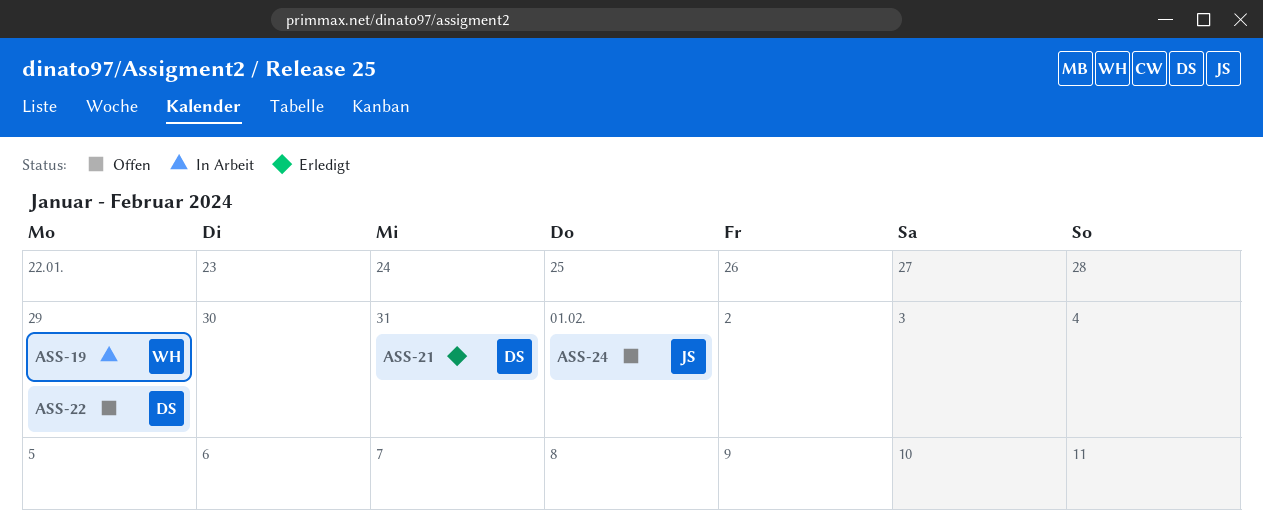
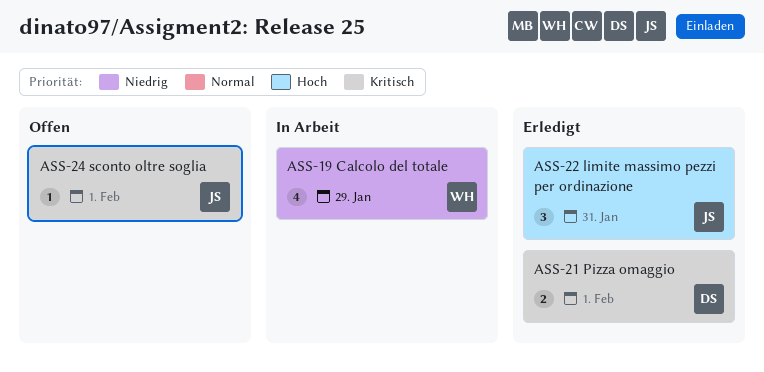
ASS-21, due: Jan 31 -> Feb 1
ASS-22, status: Offen -> Erledigt
ASS-22, owner: DS -> JS
ASS-22, due: Jan 29 -> Jan 31

